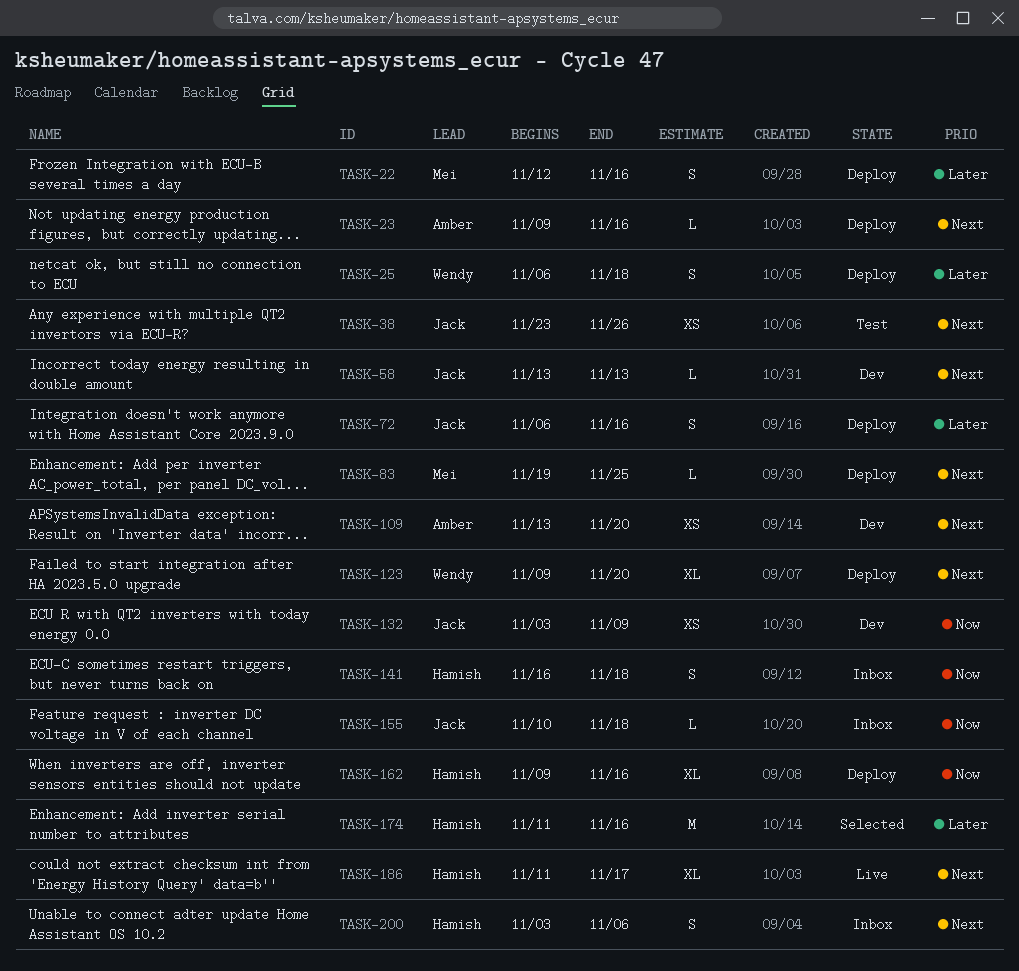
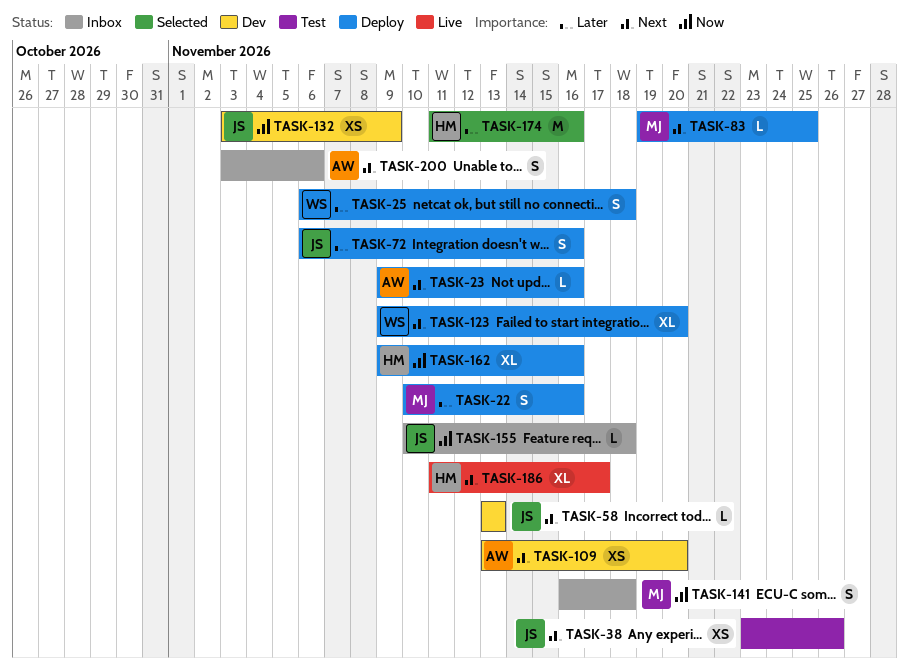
TASK-22, start: Nov 12 -> Nov 10
TASK-141, owner: Hamish -> Mei
TASK-200, owner: Hamish -> Amber

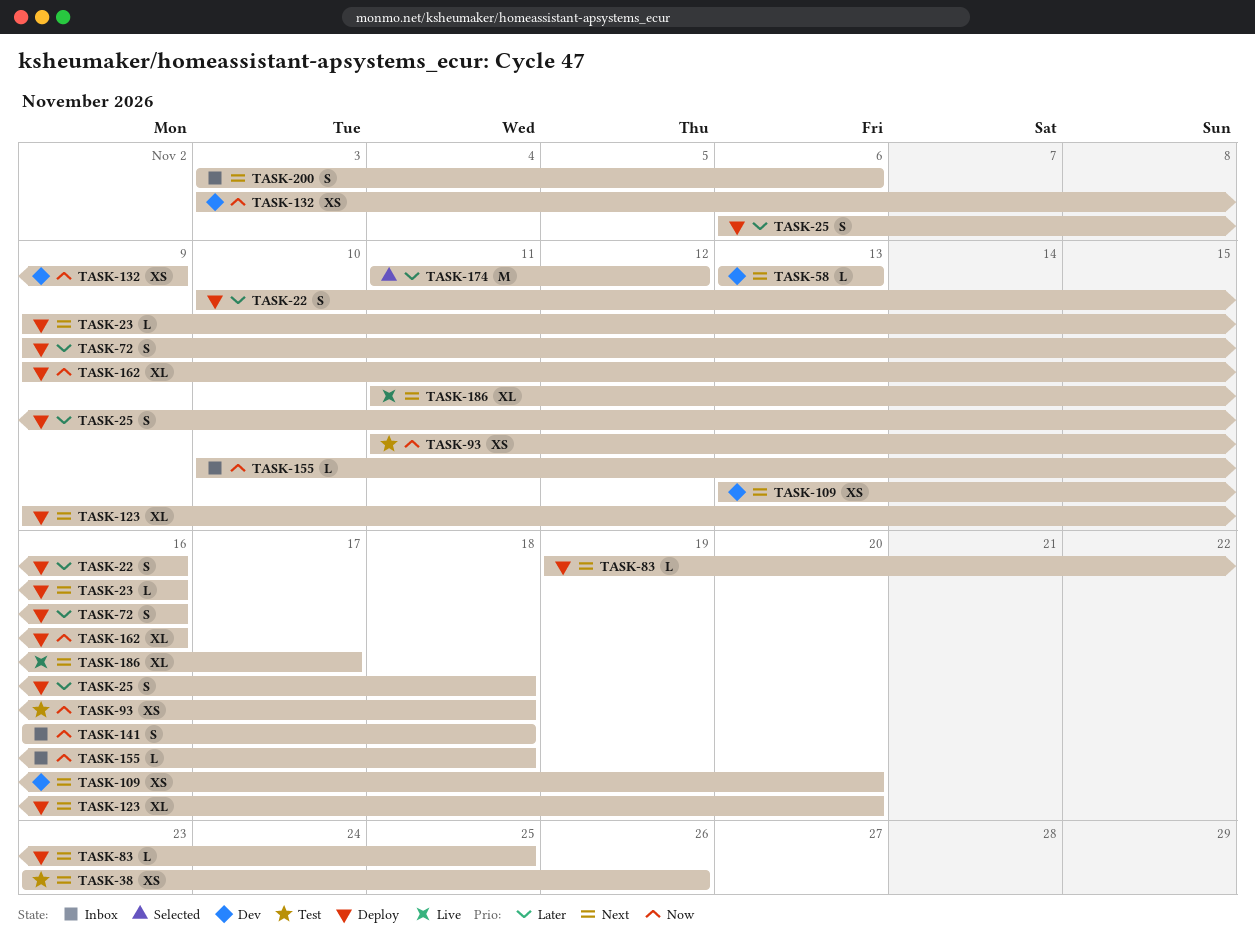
TASK-72, start: Nov 6 -> Nov 9
TASK-93: none -> present
TASK-174, due: Nov 16 -> Nov 12

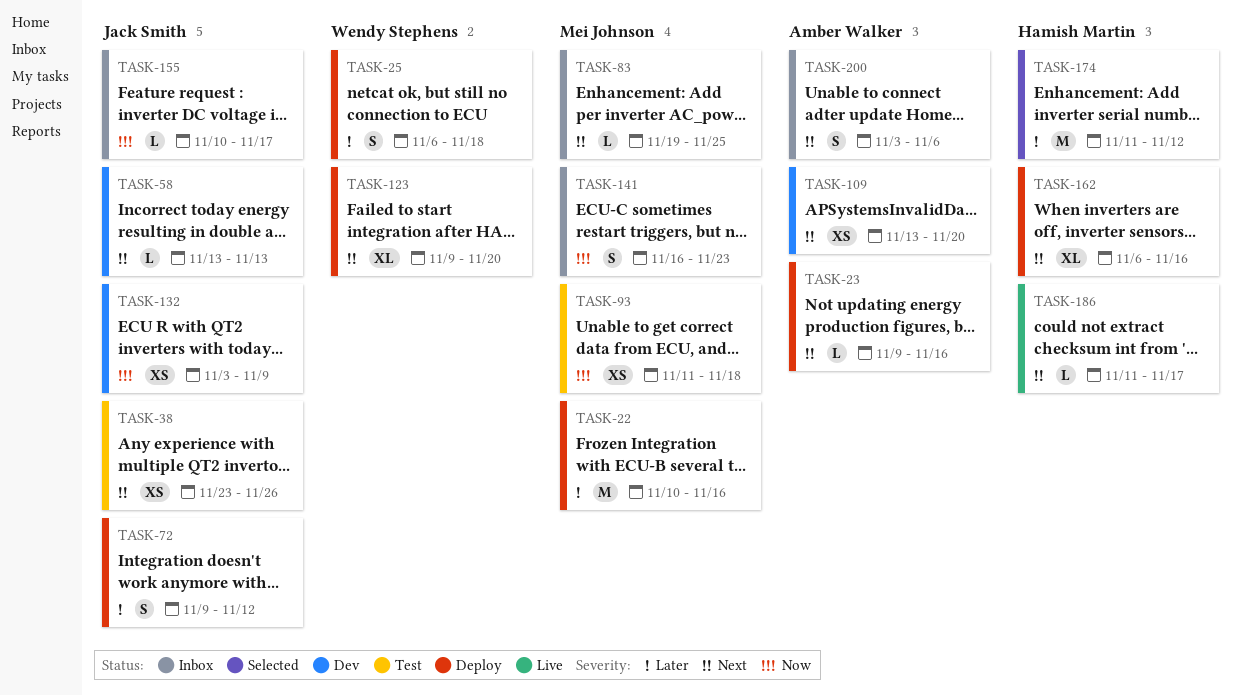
TASK-22, estimate: S -> M
TASK-72, due: Nov 16 -> Nov 12
TASK-83, status: Deploy -> Inbox
TASK-141, due: Nov 18 -> Nov 23
TASK-155, due: Nov 18 -> Nov 17
TASK-162, priority: Now -> Next
TASK-162, start: Nov 9 -> Nov 6
TASK-186, estimate: XL -> L

